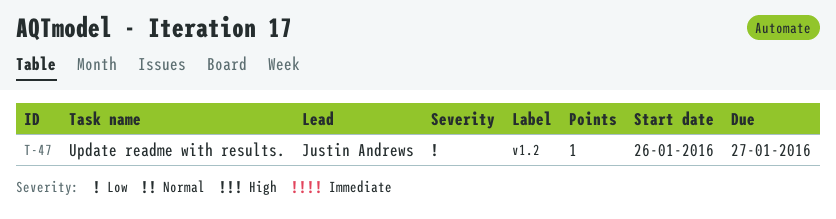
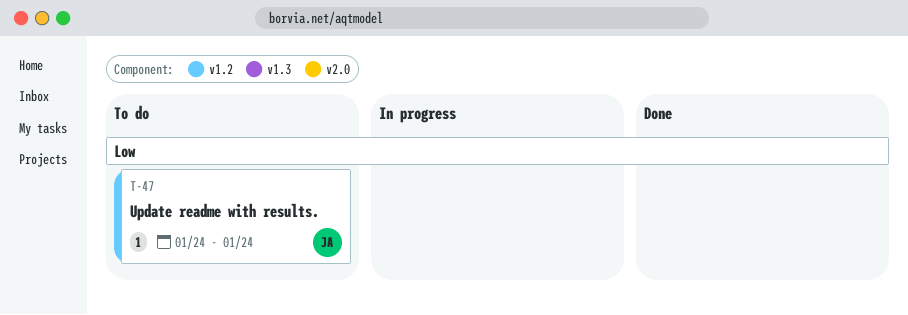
T-47, start: Jan 26 -> Jan 24
T-47, due: Jan 27 -> Jan 24

